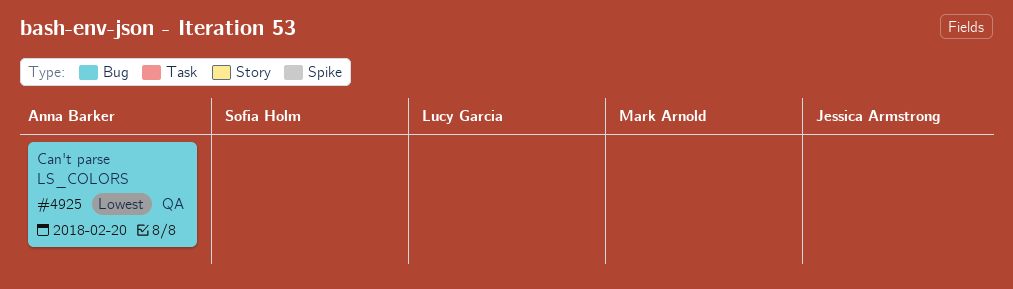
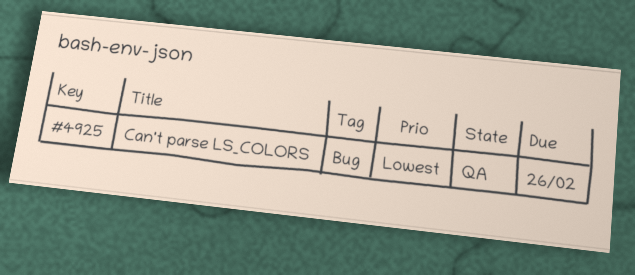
#4925, due: Feb 20 -> Feb 26

